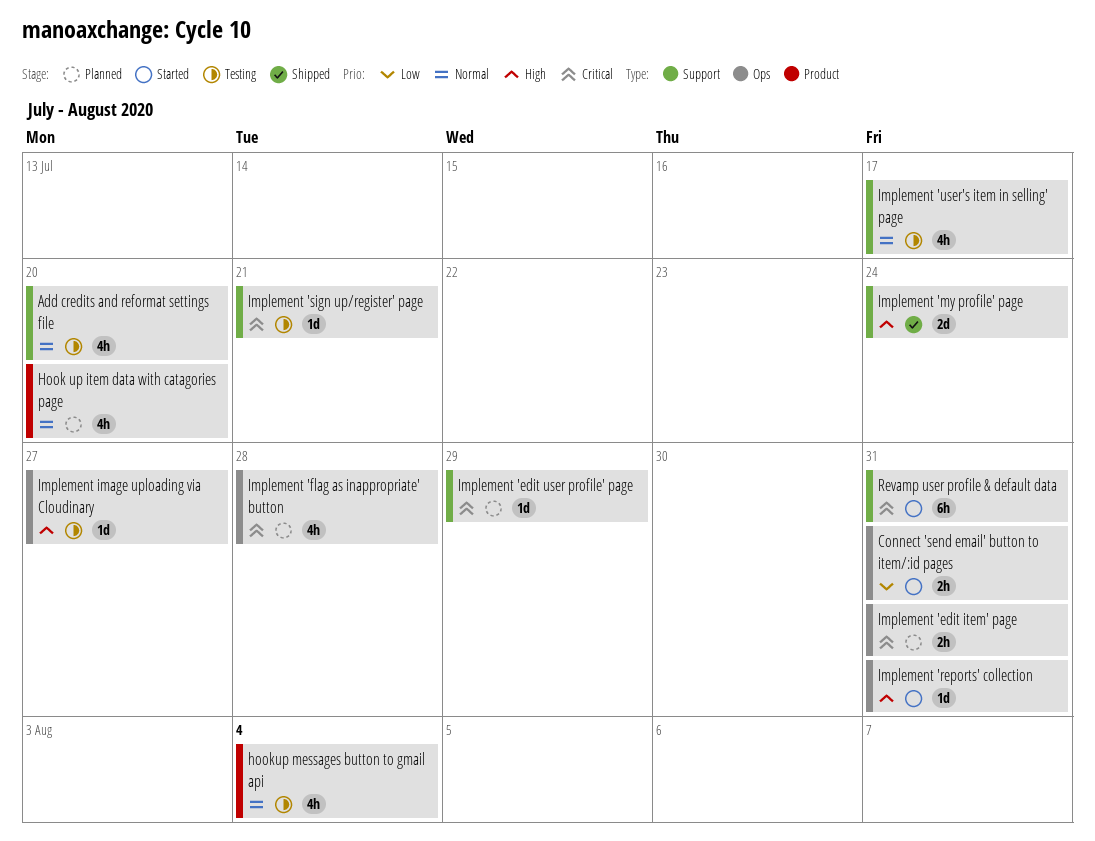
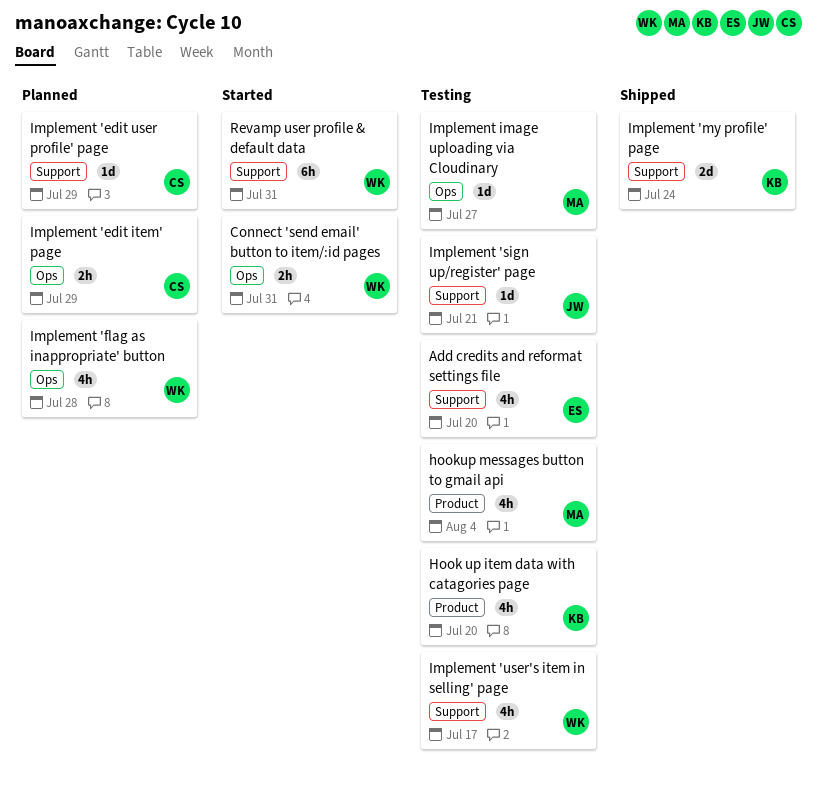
Hook up item data with catagories page, status: Planned -> Testing
Implement 'edit item' page, due: Jul 31 -> Jul 29
Implement 'reports' collection: present -> none

